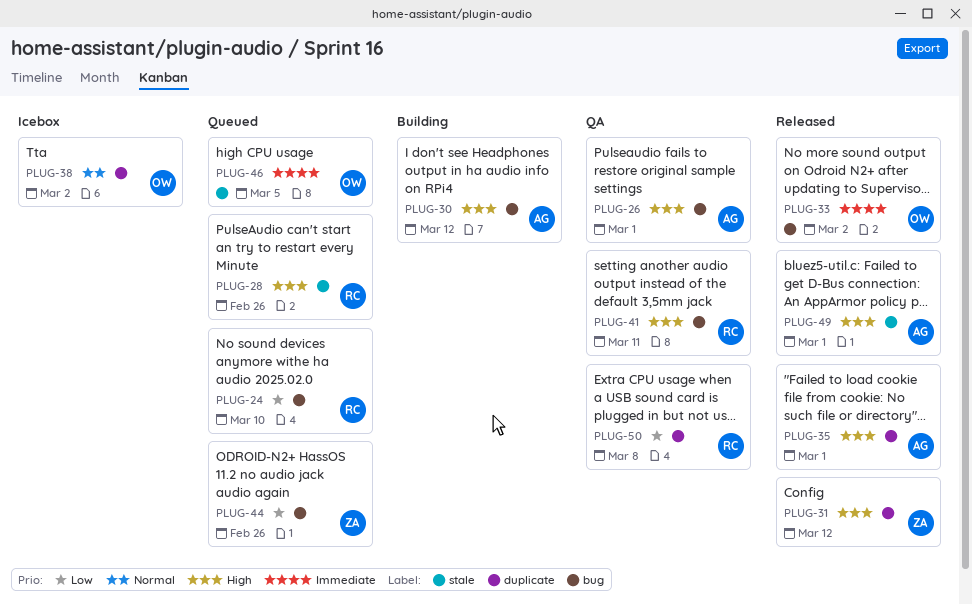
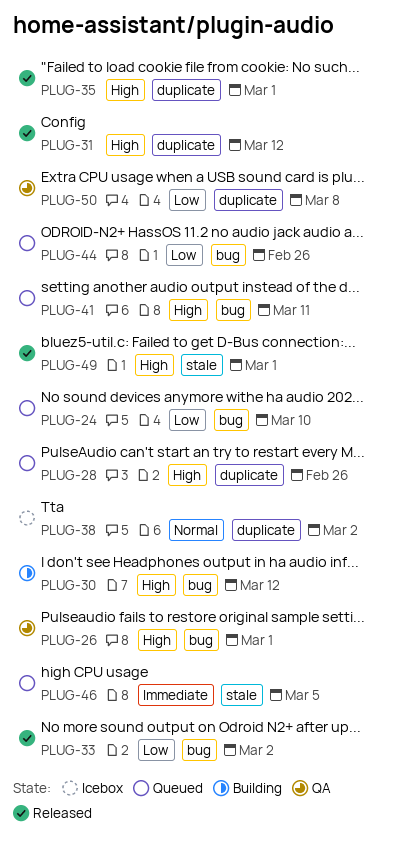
PLUG-28, label: stale -> duplicate
PLUG-33, priority: Immediate -> Low
PLUG-41, status: QA -> Queued

